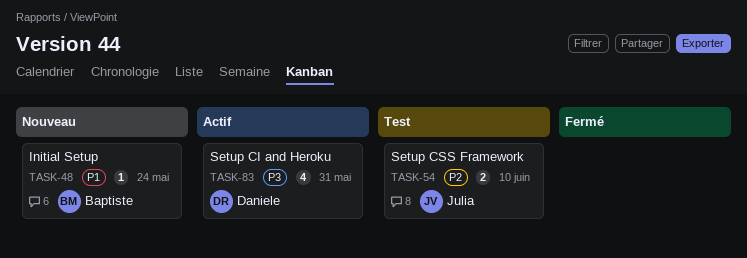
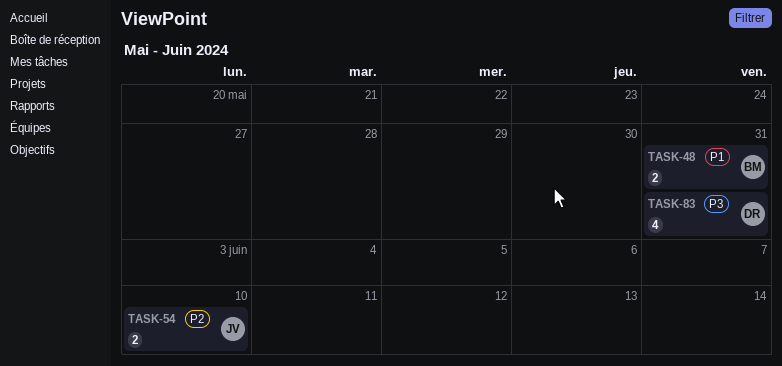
TASK-48, estimate: 1 -> 2
TASK-48, due: May 24 -> May 31

